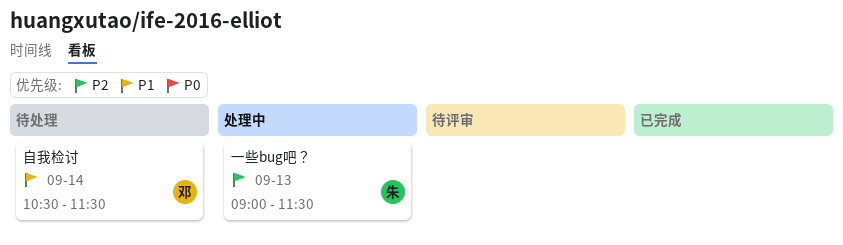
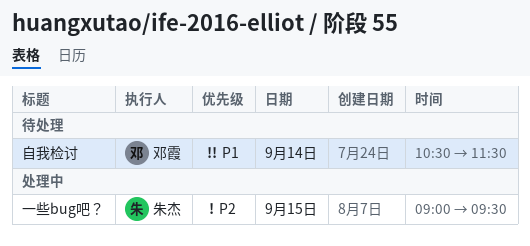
一些bug吧？, day: Sep 13 -> Sep 15
一些bug吧？, ends: 11:30 -> 09:30

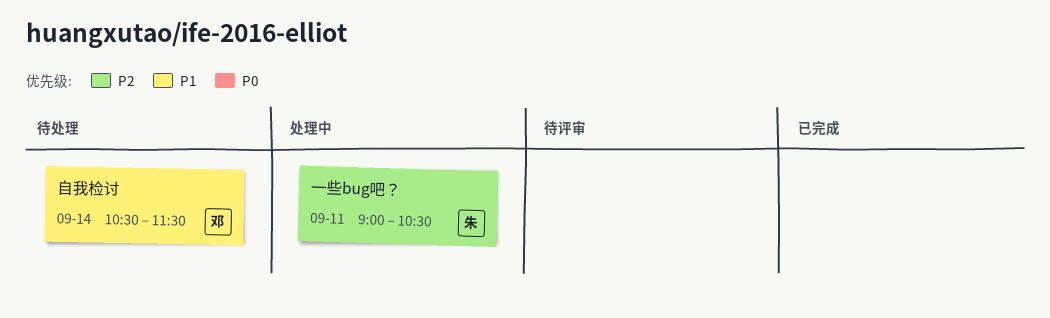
一些bug吧？, day: Sep 15 -> Sep 11
一些bug吧？, ends: 09:30 -> 10:30

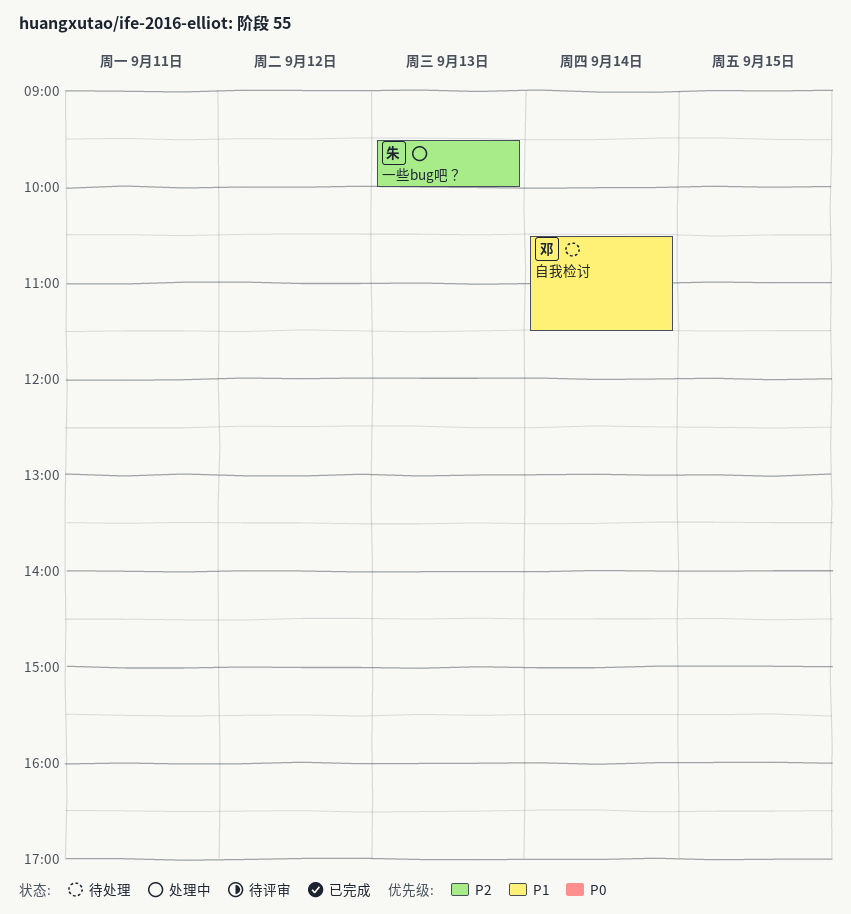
一些bug吧？, day: Sep 11 -> Sep 13
一些bug吧？, begins: 09:00 -> 09:30
一些bug吧？, ends: 10:30 -> 10:00

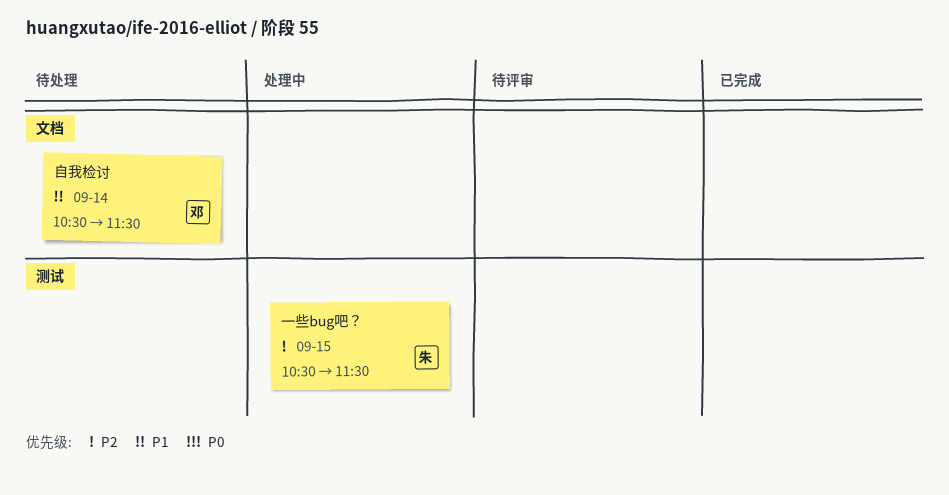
一些bug吧？, day: Sep 13 -> Sep 15
一些bug吧？, begins: 09:30 -> 10:30
一些bug吧？, ends: 10:00 -> 11:30

